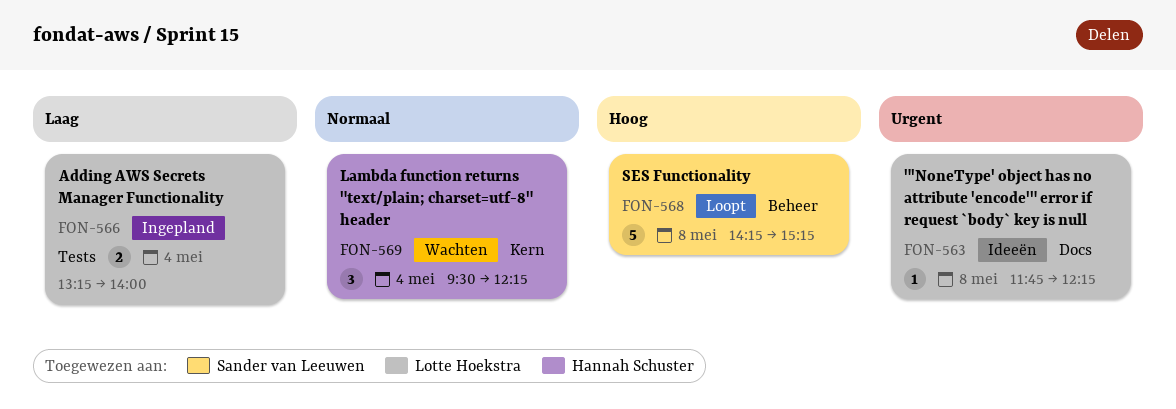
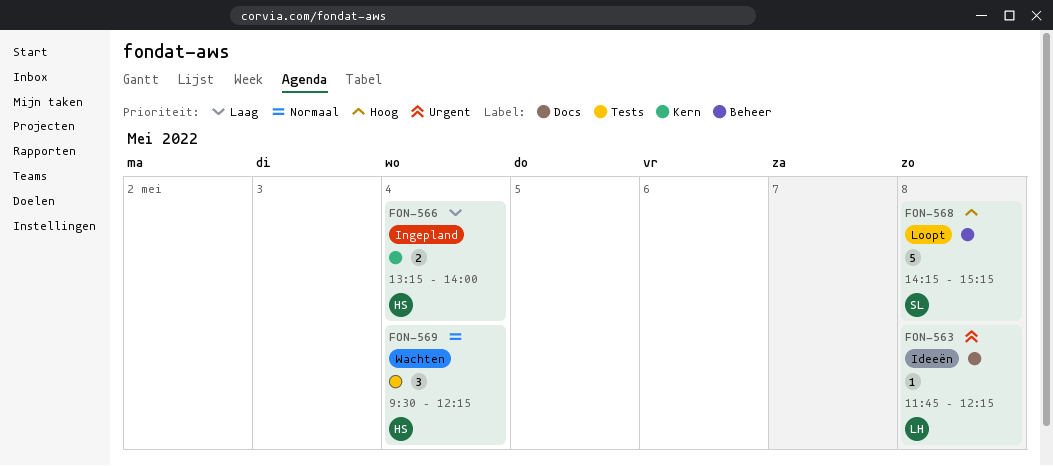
FON-566, owner: Lotte Hoekstra -> Hannah Schuster
FON-566, label: Tests -> Kern
FON-569, label: Kern -> Tests

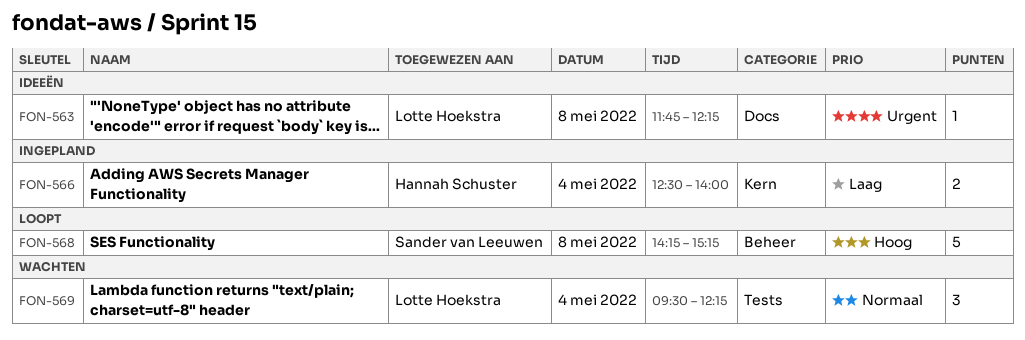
FON-566, begins: 13:15 -> 12:30
FON-569, owner: Hannah Schuster -> Lotte Hoekstra

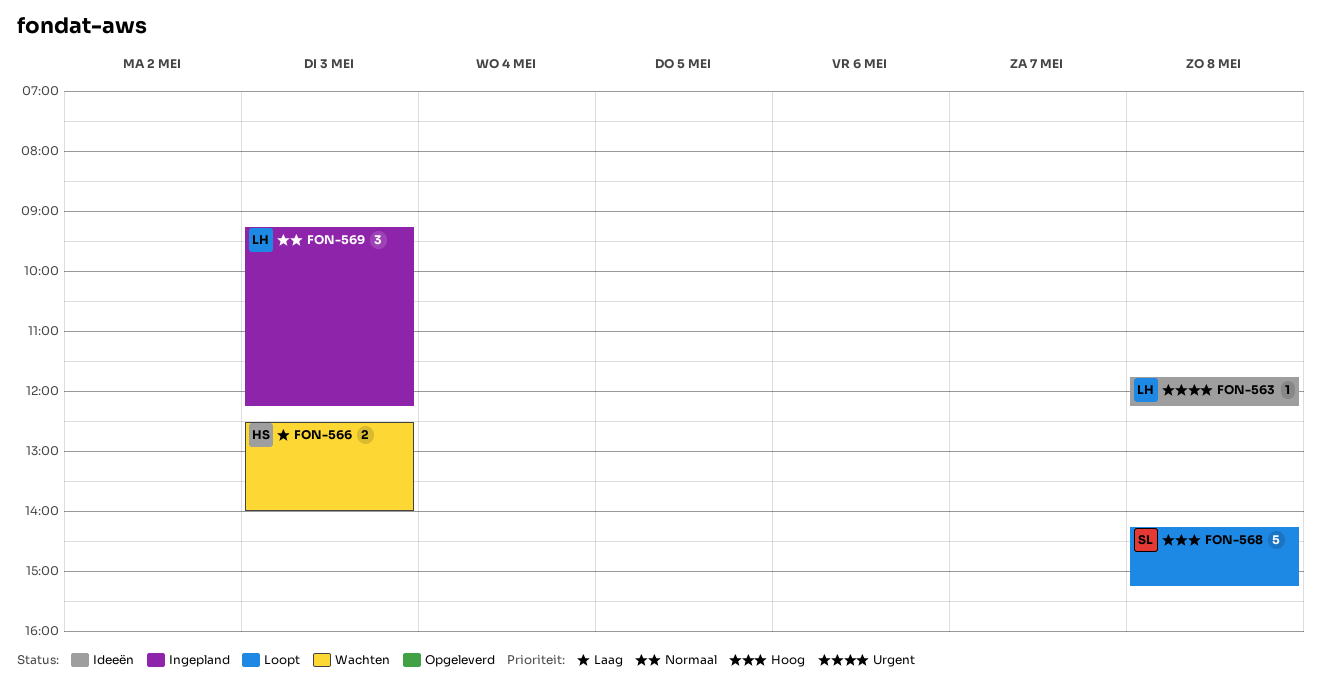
FON-566, status: Ingepland -> Wachten
FON-566, day: May 4 -> May 3
FON-569, status: Wachten -> Ingepland
FON-569, day: May 4 -> May 3
FON-569, begins: 09:30 -> 09:15

